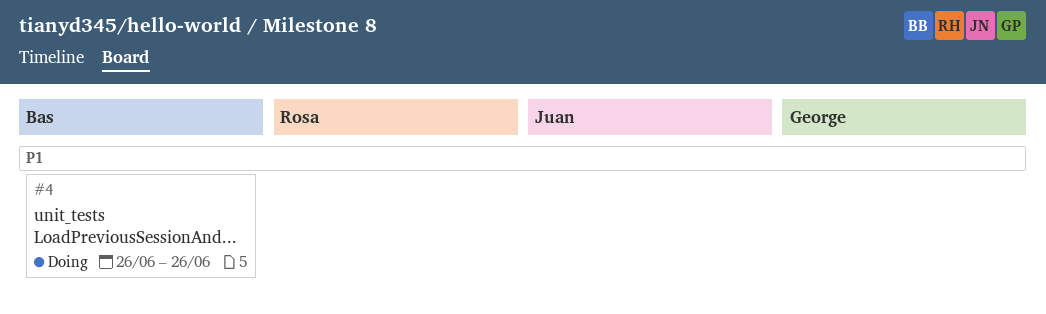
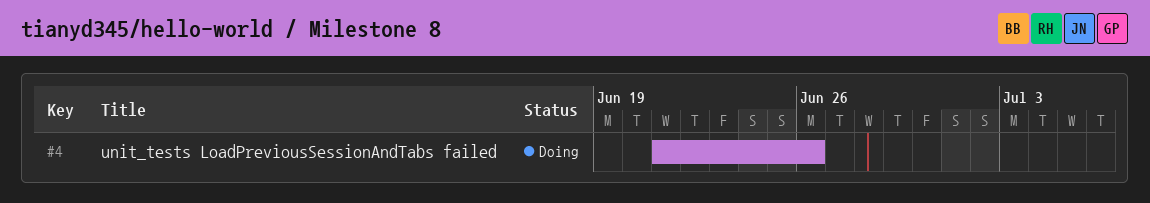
#4, start: Jun 26 -> Jun 21

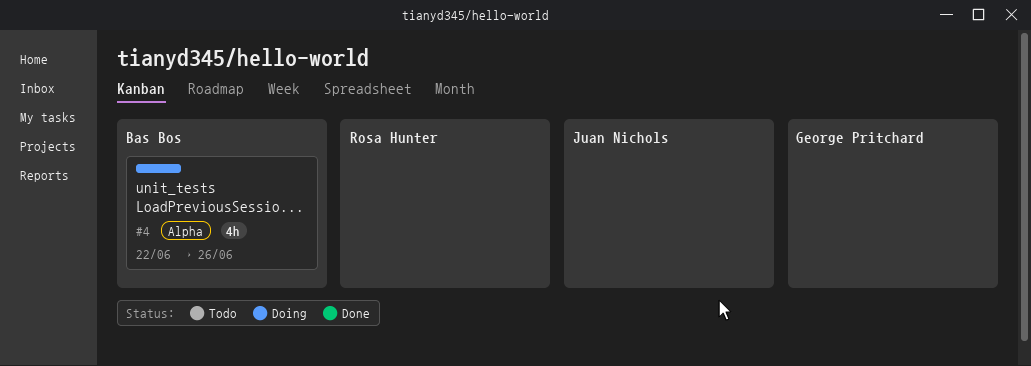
#4, start: Jun 21 -> Jun 22

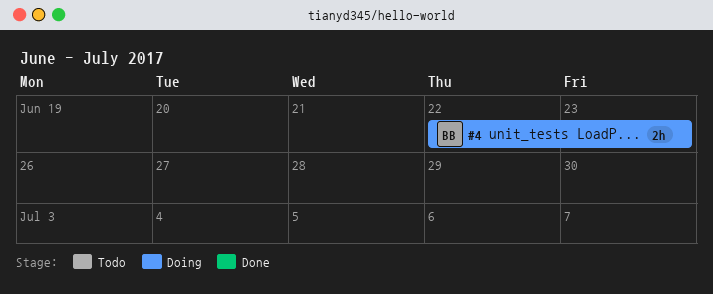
#4, estimate: 4h -> 2h
#4, due: Jun 26 -> Jun 23

